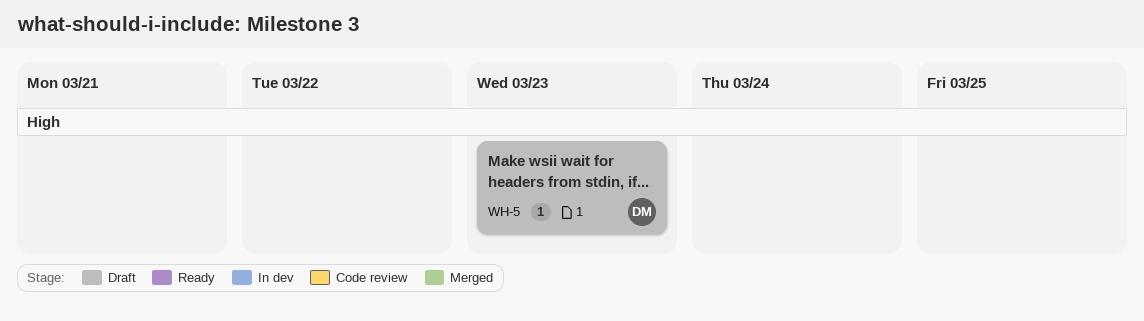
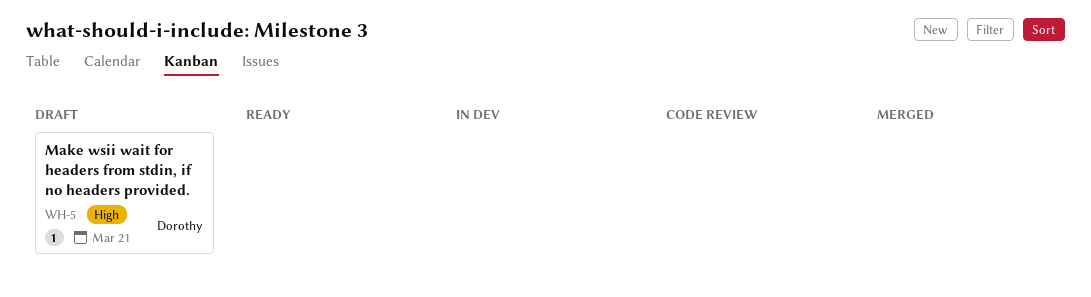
WH-5, due: Mar 23 -> Mar 21

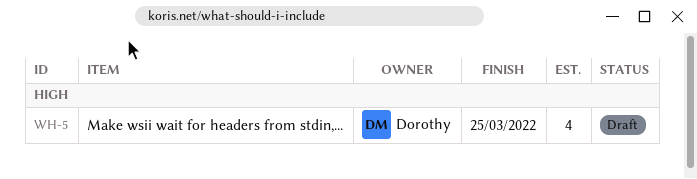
WH-5, estimate: 1 -> 4
WH-5, due: Mar 21 -> Mar 25

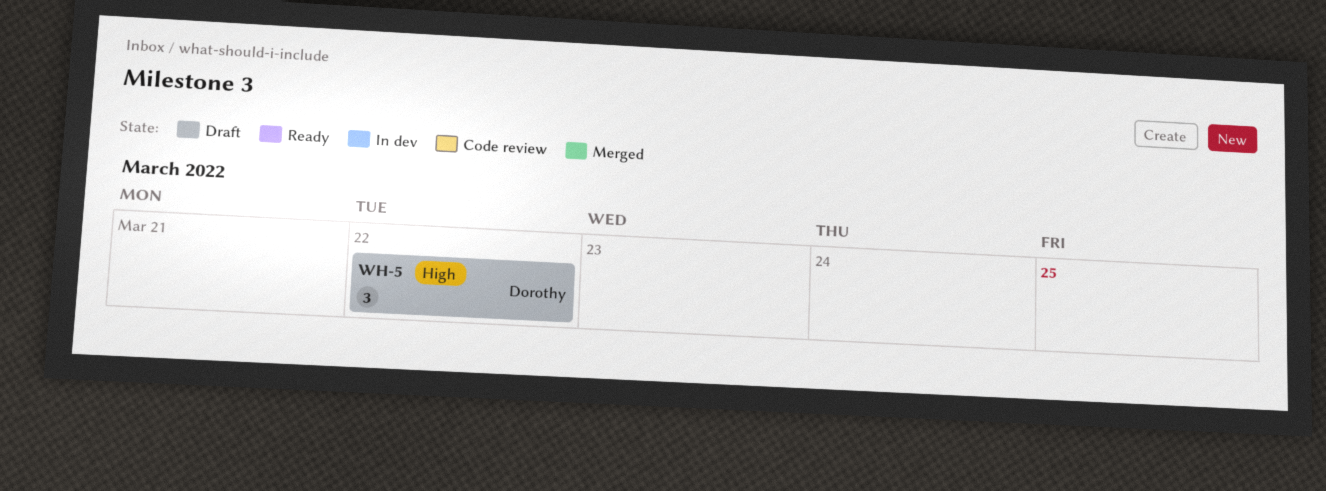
WH-5, estimate: 4 -> 3
WH-5, due: Mar 25 -> Mar 22

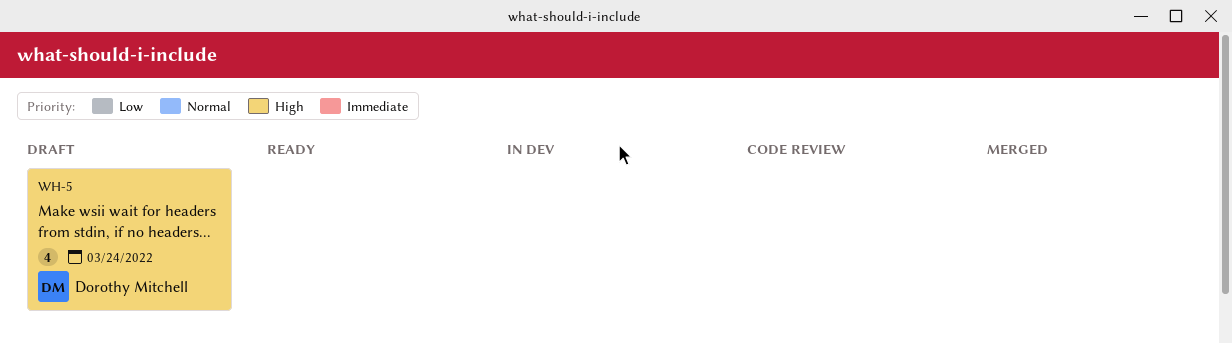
WH-5, estimate: 3 -> 4
WH-5, due: Mar 22 -> Mar 24

